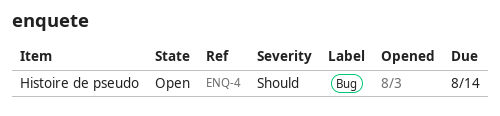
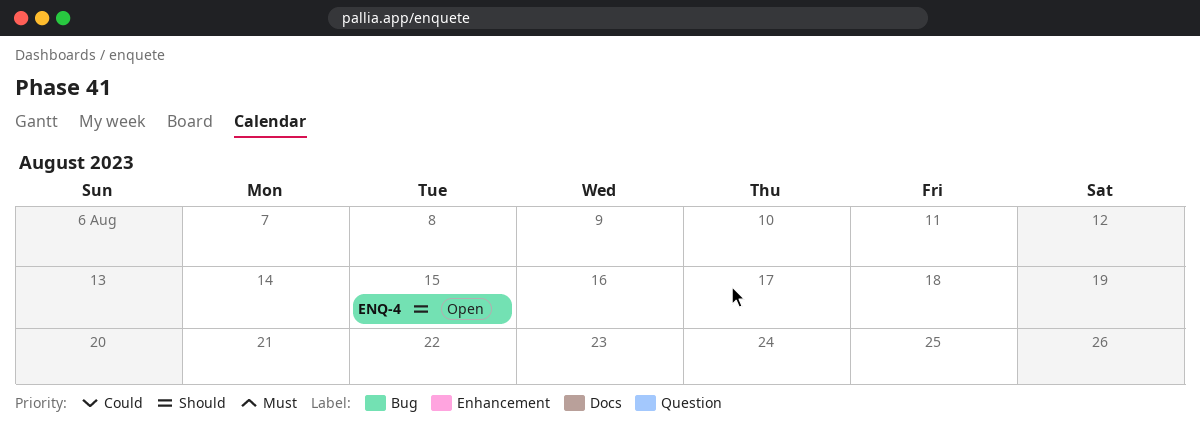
ENQ-4, due: Aug 14 -> Aug 15

